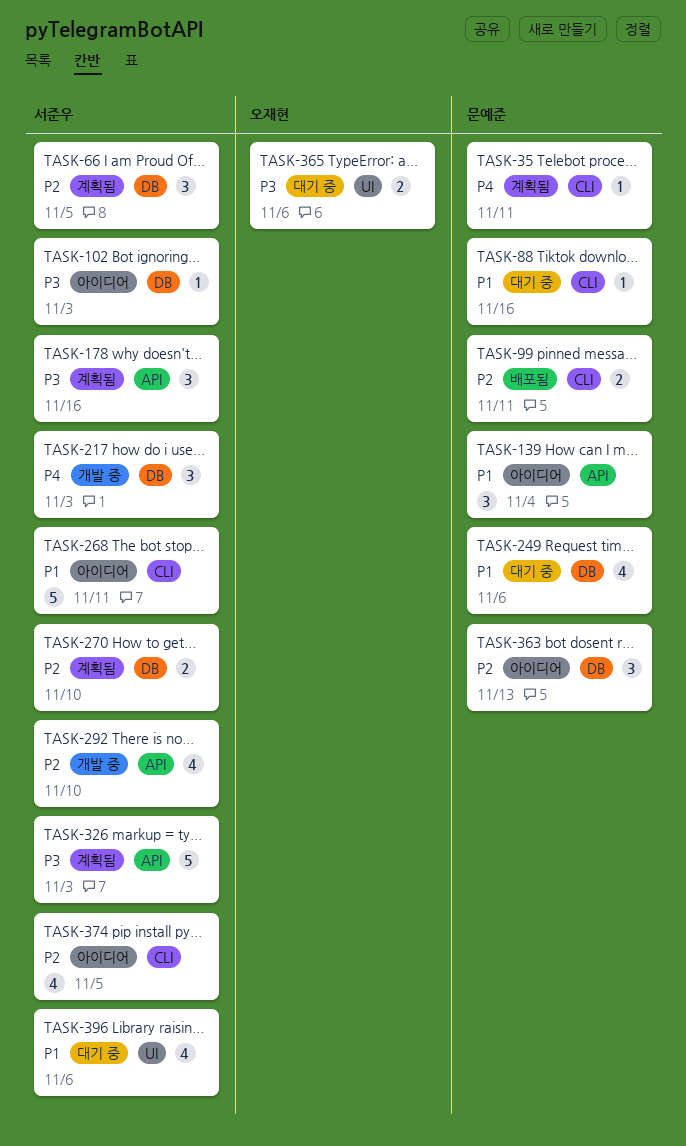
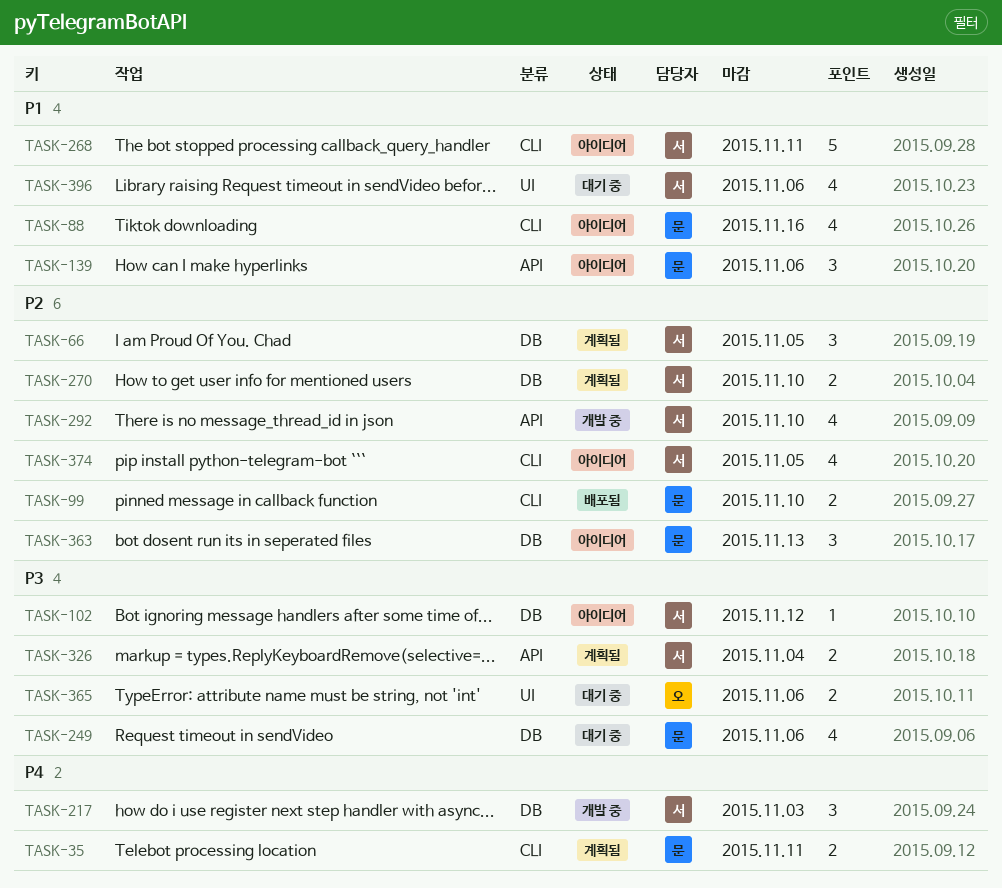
TASK-35, estimate: 1 -> 2
TASK-88, status: 대기 중 -> 아이디어
TASK-88, estimate: 1 -> 4
TASK-99, due: Nov 11 -> Nov 10
TASK-102, due: Nov 3 -> Nov 12
TASK-139, due: Nov 4 -> Nov 6
TASK-178: present -> none
TASK-249, priority: P1 -> P3
TASK-326, estimate: 5 -> 2
TASK-326, due: Nov 3 -> Nov 4

